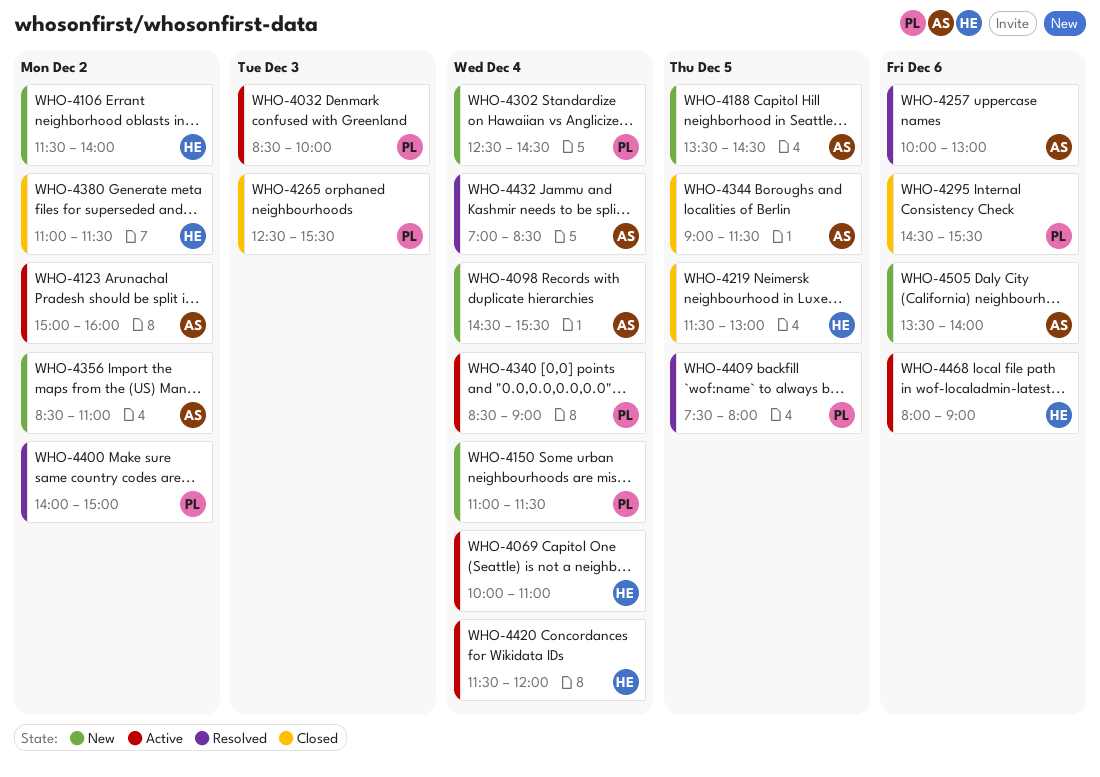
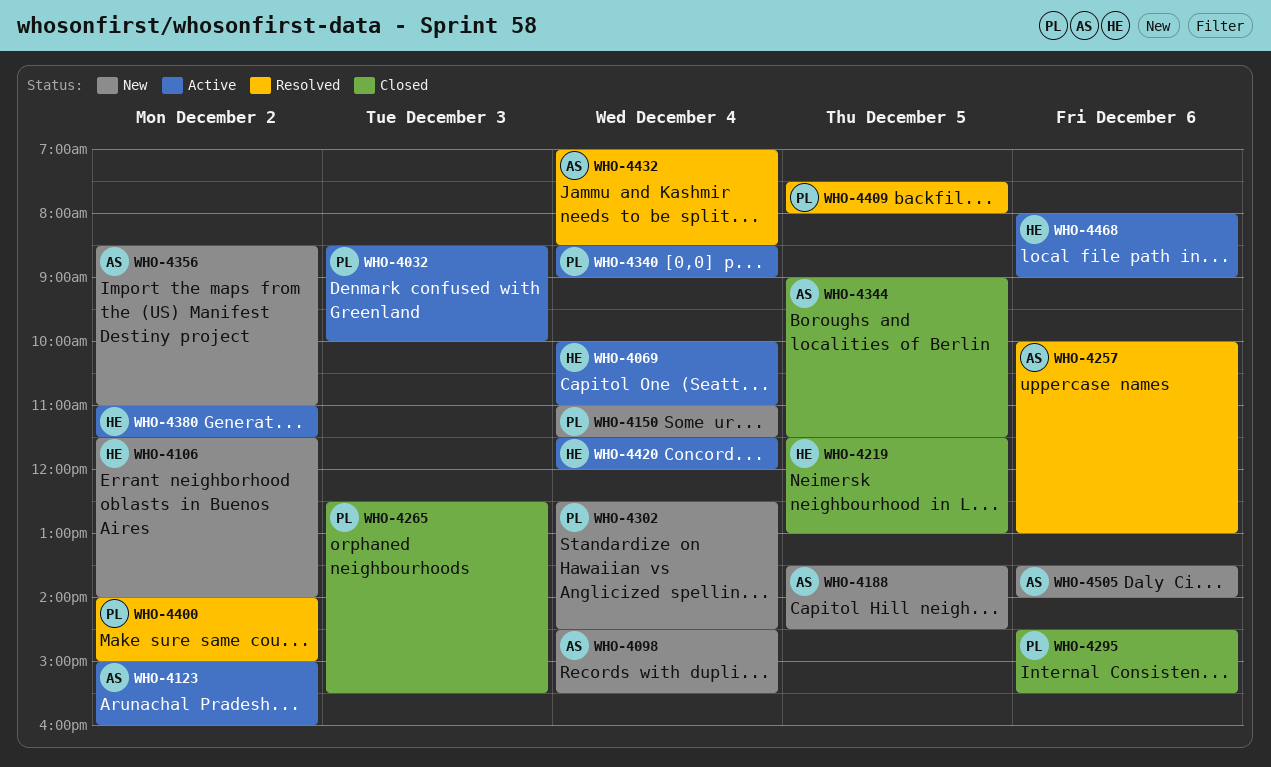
WHO-4380, status: Closed -> Active

